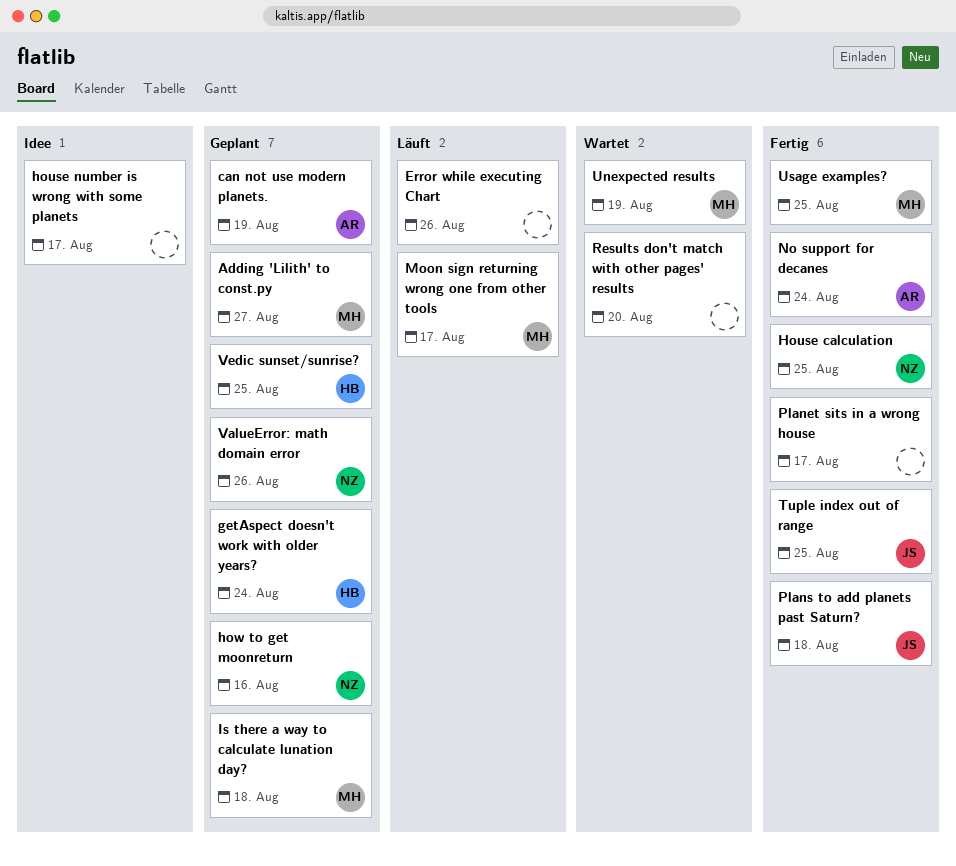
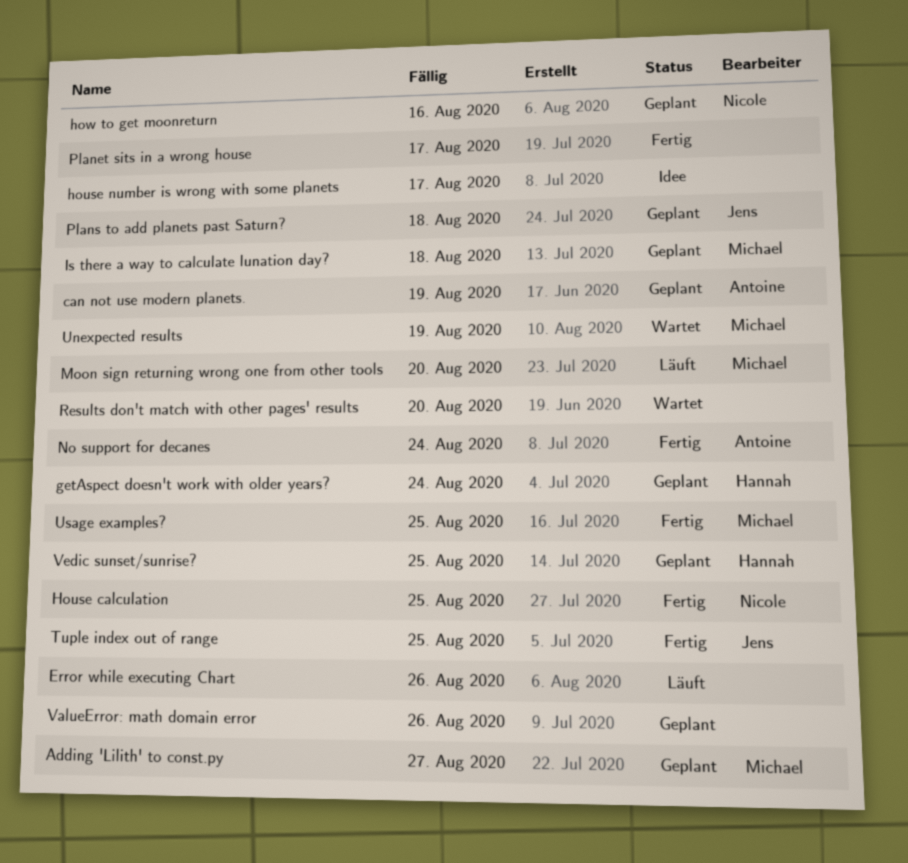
Moon sign returning wrong one from other tools, due: Aug 17 -> Aug 20
Plans to add planets past Saturn?, status: Fertig -> Geplant
ValueError: math domain error, owner: Nicole -> none

